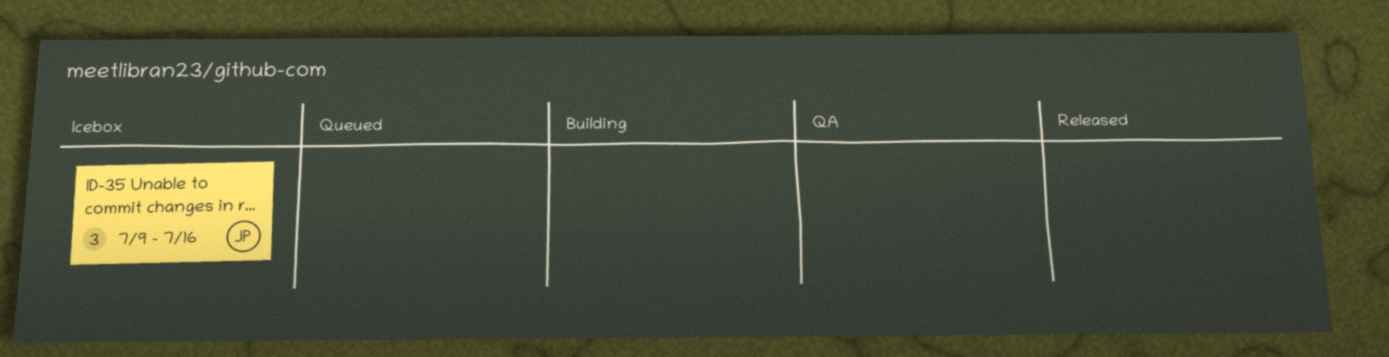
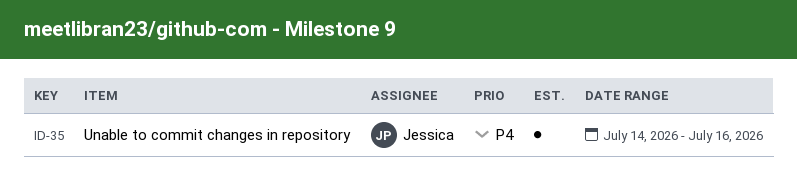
ID-35, estimate: 3 -> 1
ID-35, start: Jul 9 -> Jul 14

